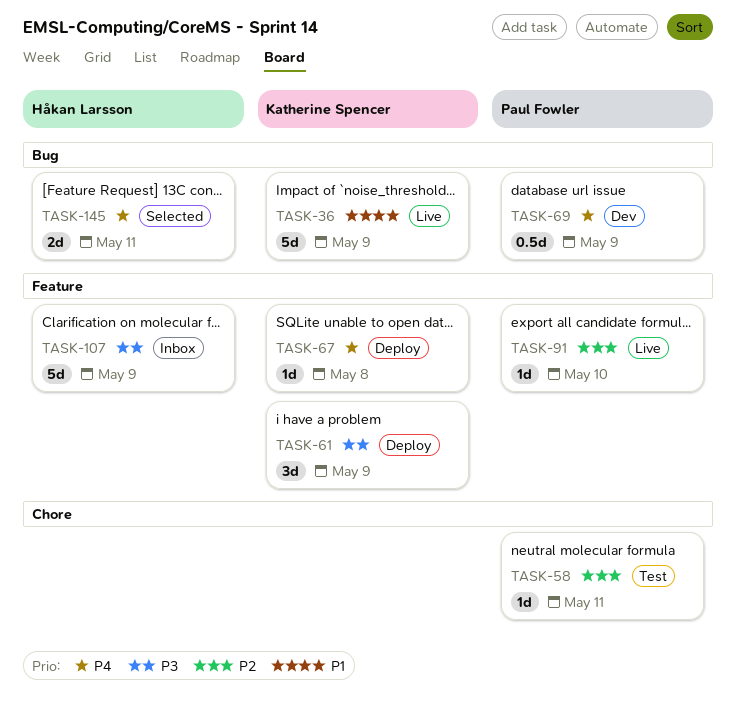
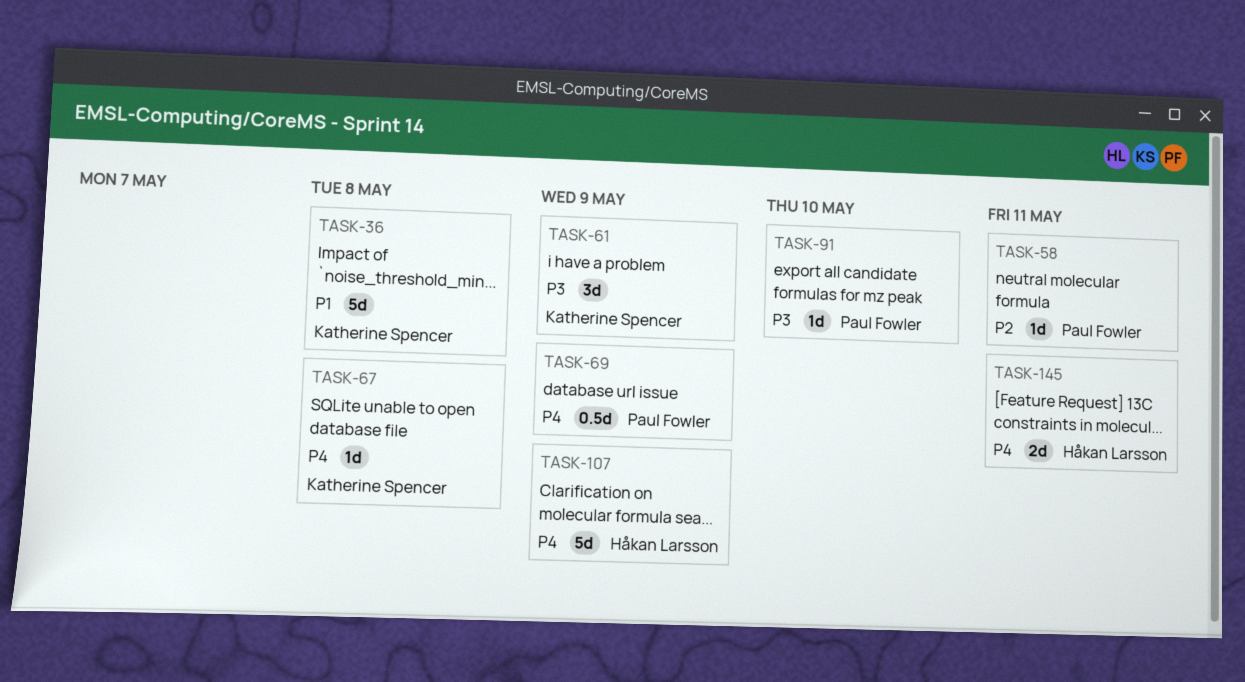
TASK-36, due: May 9 -> May 8
TASK-91, priority: P2 -> P3
TASK-107, priority: P3 -> P4

